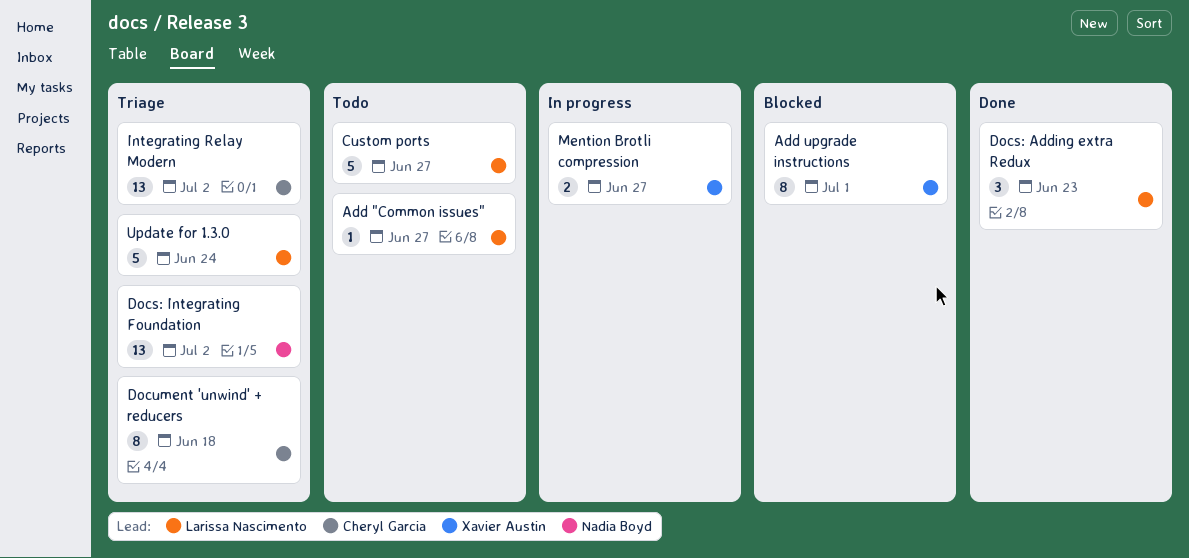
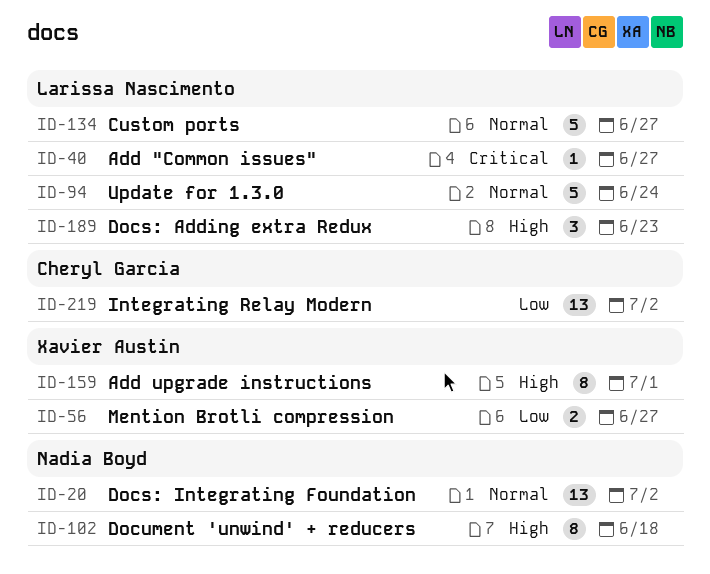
Document 'unwind' + reducers, owner: Cheryl Garcia -> Nadia Boyd

